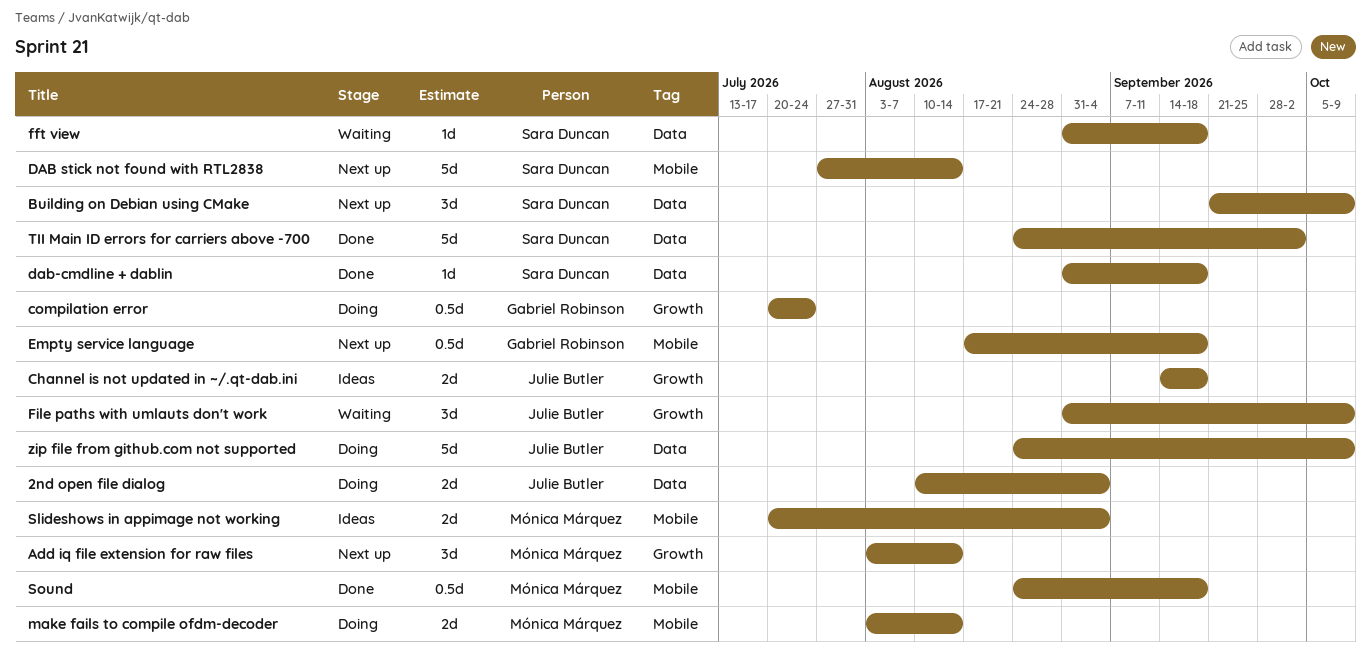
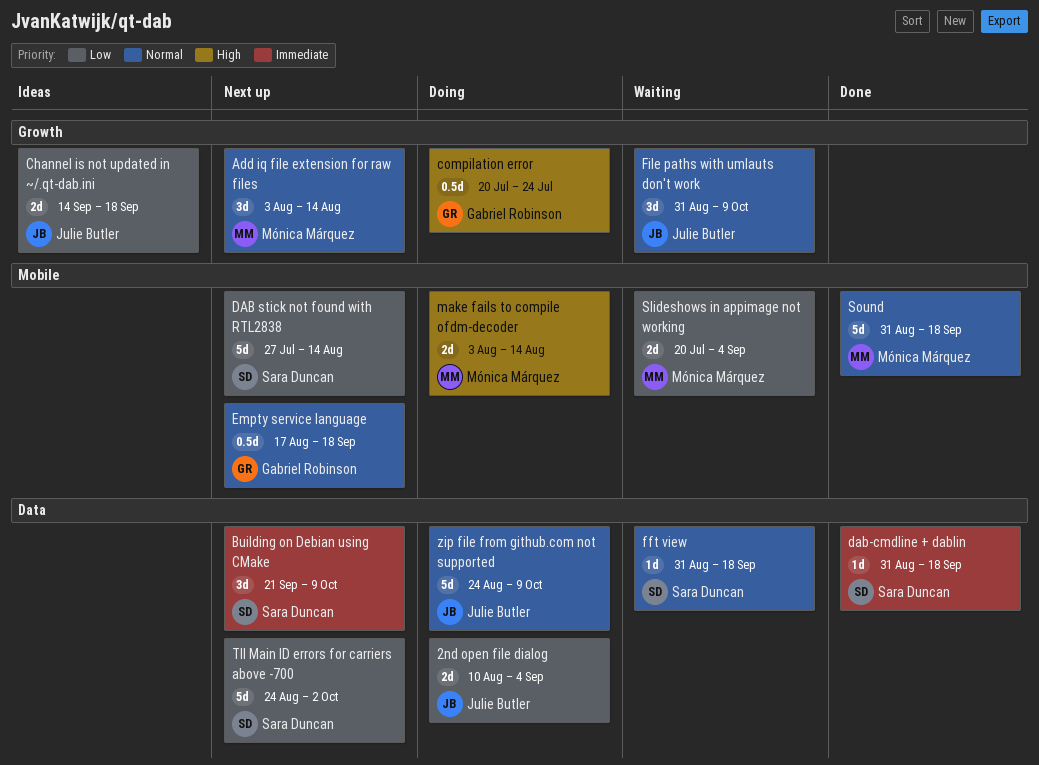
Slideshows in appimage not working, status: Ideas -> Waiting
Sound, estimate: 0.5d -> 5d
Sound, start: Aug 24 -> Aug 31
TII Main ID errors for carriers above -700, status: Done -> Next up

